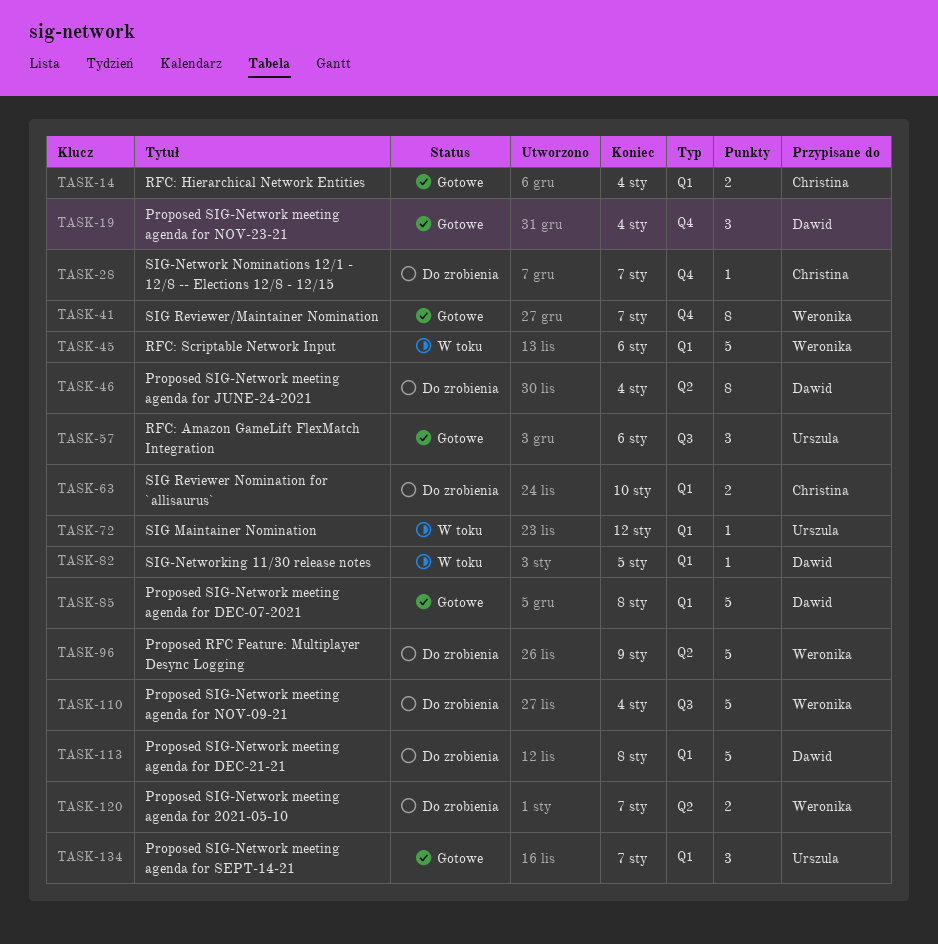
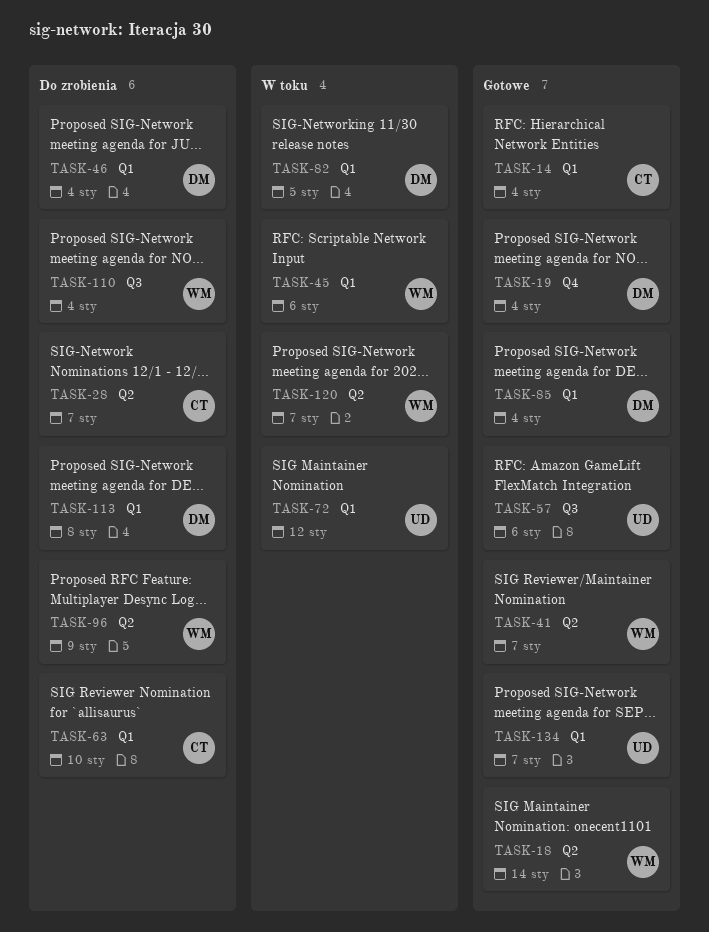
TASK-18: none -> present
TASK-28, label: Q4 -> Q2
TASK-41, label: Q4 -> Q2
TASK-46, label: Q2 -> Q1
TASK-85, due: Jan 8 -> Jan 4
TASK-120, status: Do zrobienia -> W toku

